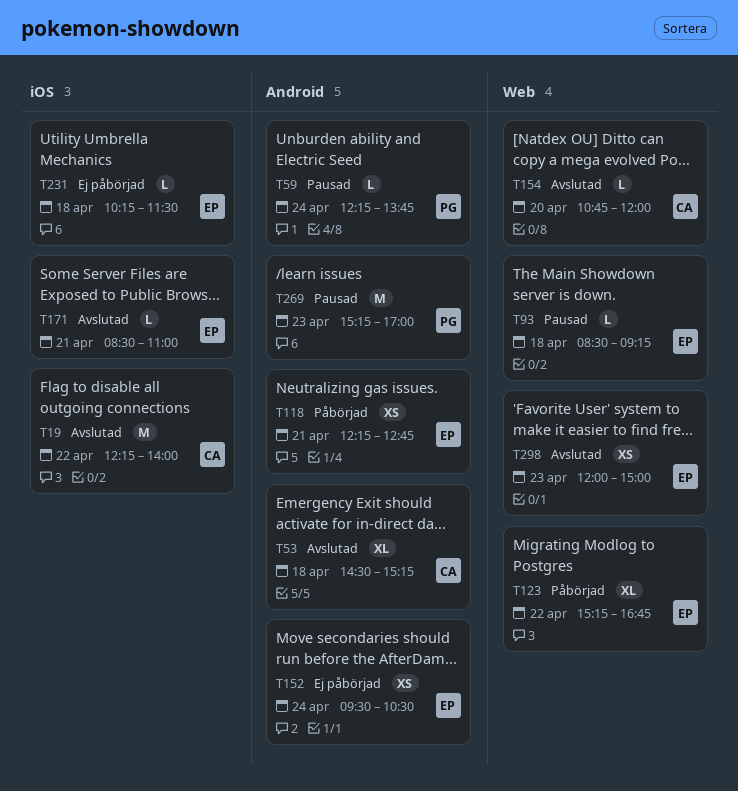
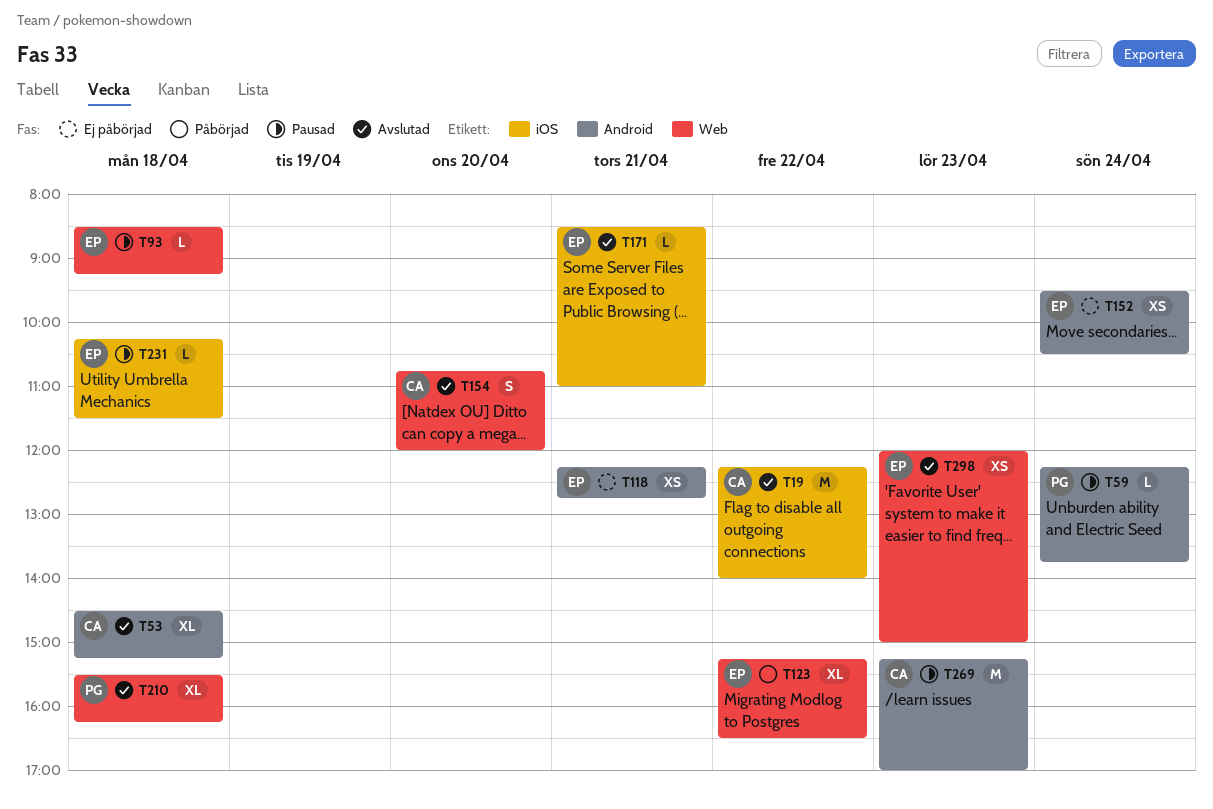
T118, status: Påbörjad -> Ej påbörjad
T123, ends: 16:45 -> 16:30
T154, estimate: L -> S
T210: none -> present
T231, status: Ej påbörjad -> Pausad
T269, owner: PG -> CA

